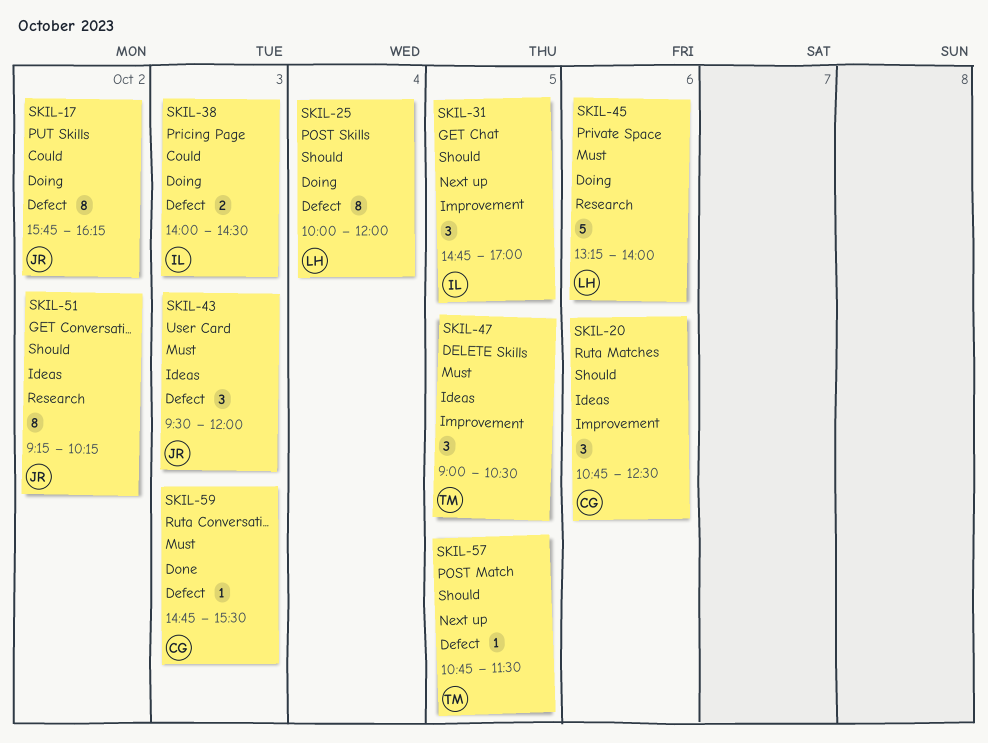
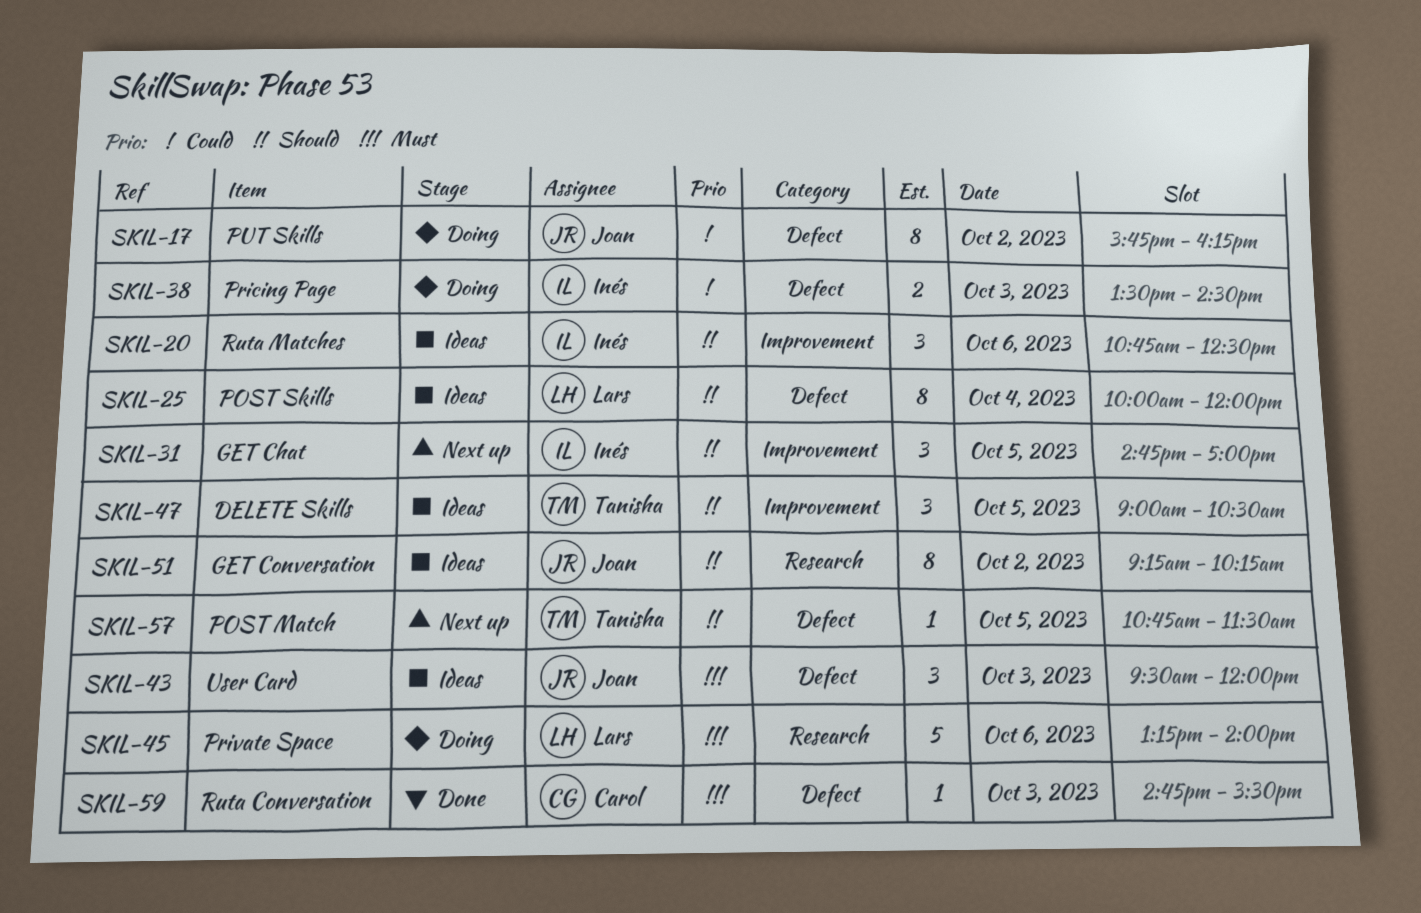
SKIL-20, owner: Carol -> Inés
SKIL-25, status: Doing -> Ideas
SKIL-38, begins: 14:00 -> 13:30
SKIL-47, priority: Must -> Should

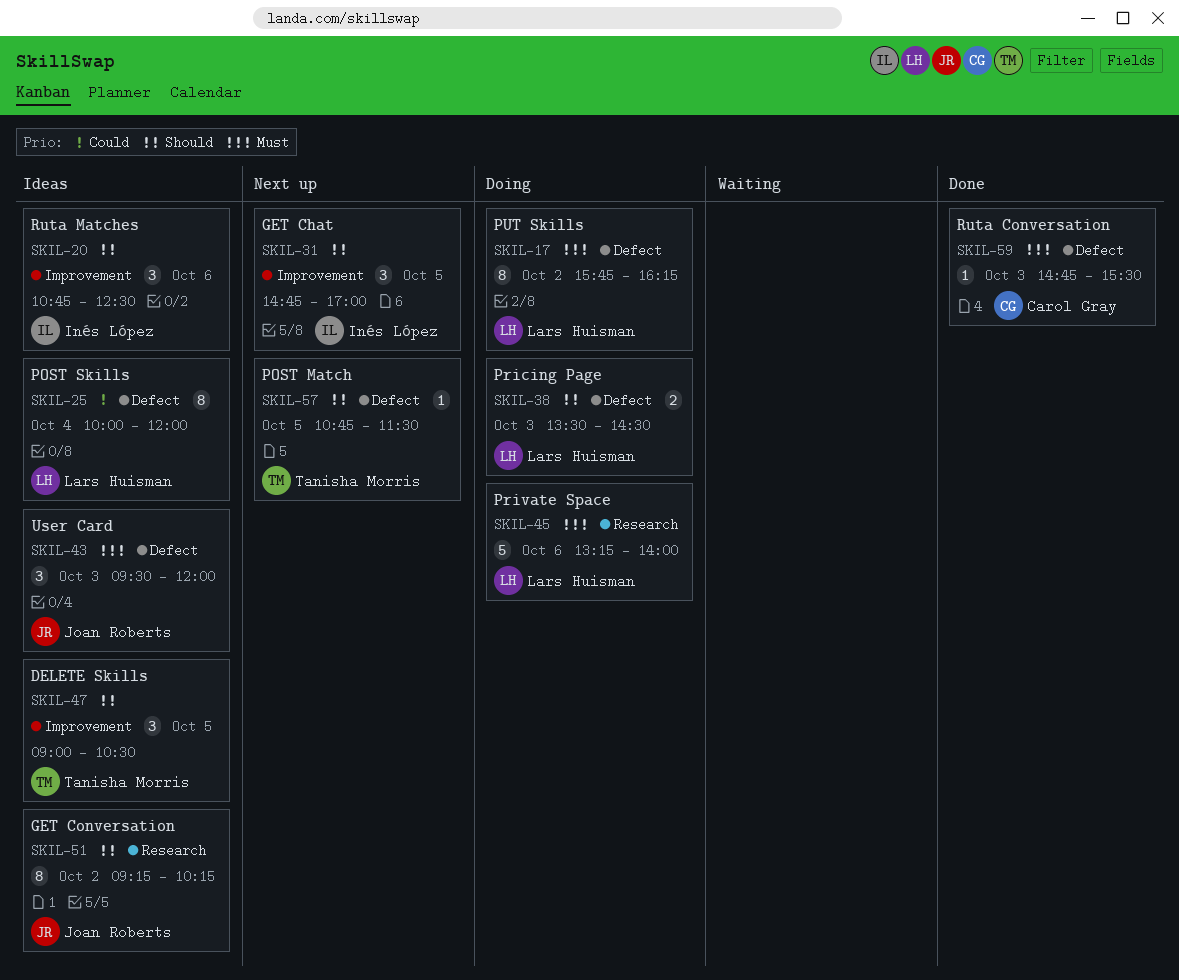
SKIL-17, owner: Joan Roberts -> Lars Huisman
SKIL-17, priority: Could -> Must
SKIL-25, priority: Should -> Could
SKIL-38, owner: Inés López -> Lars Huisman
SKIL-38, priority: Could -> Should

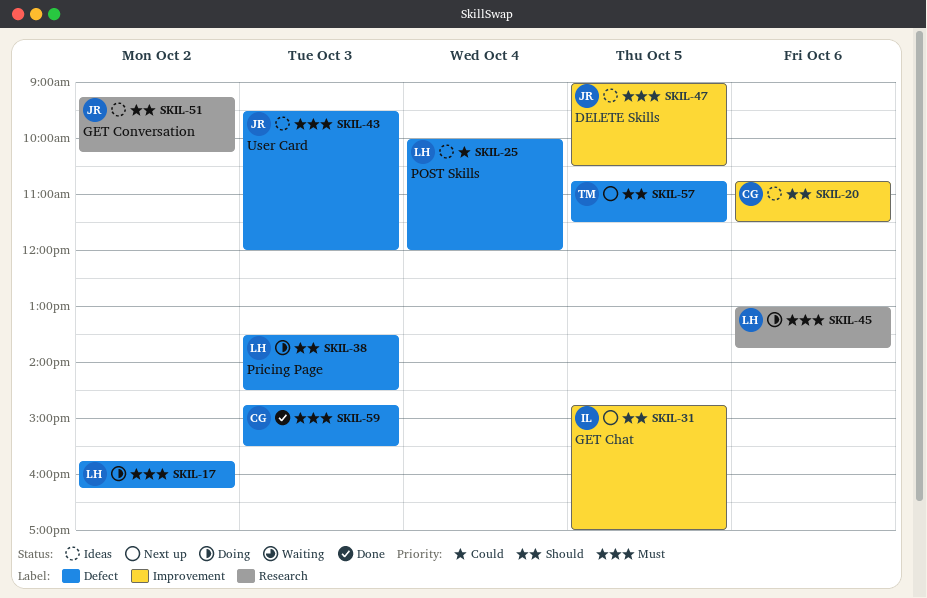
SKIL-20, owner: Inés López -> Carol Gray
SKIL-20, ends: 12:30 -> 11:30
SKIL-45, begins: 13:15 -> 13:00
SKIL-45, ends: 14:00 -> 13:45
SKIL-47, owner: Tanisha Morris -> Joan Roberts
SKIL-47, priority: Should -> Must

